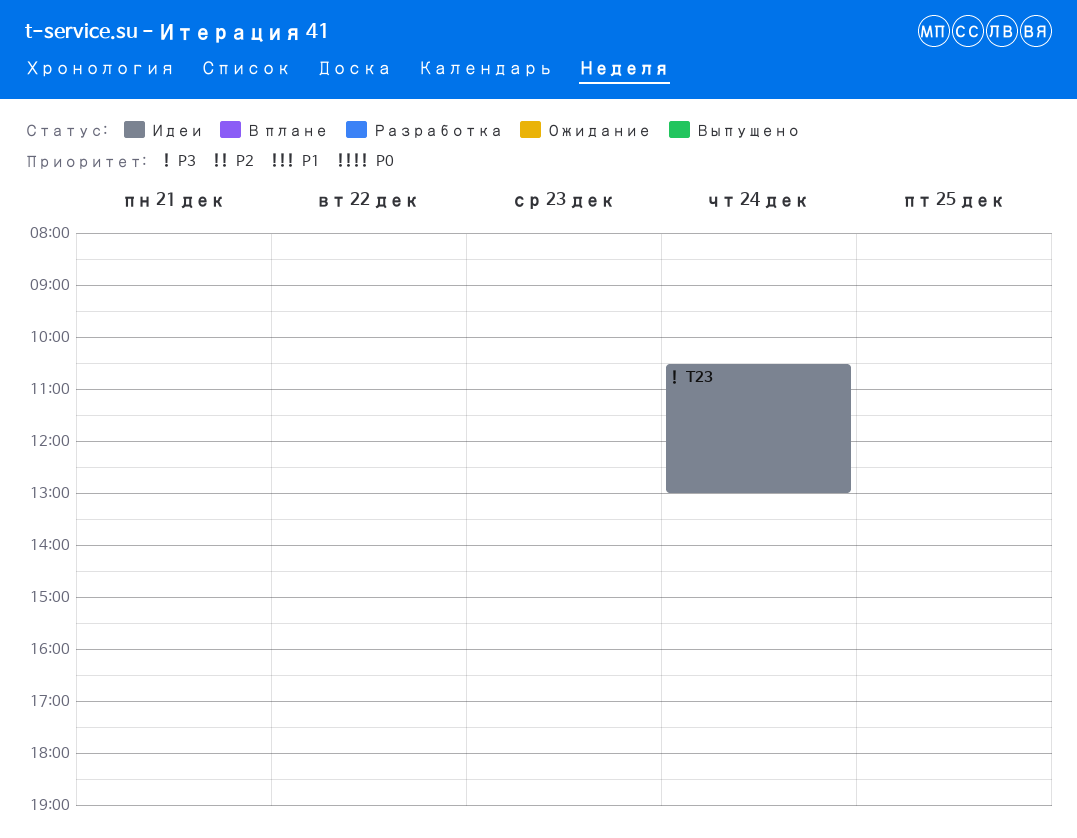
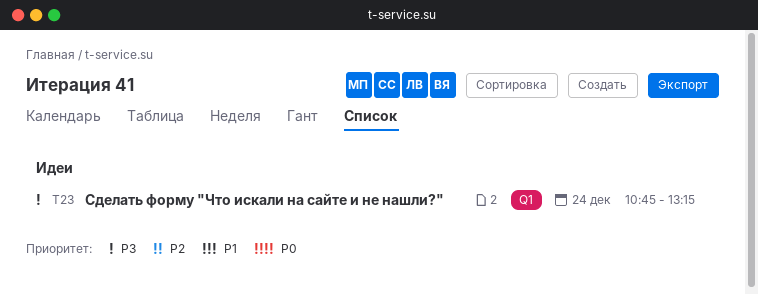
T23, begins: 10:30 -> 10:45
T23, ends: 13:00 -> 13:15

